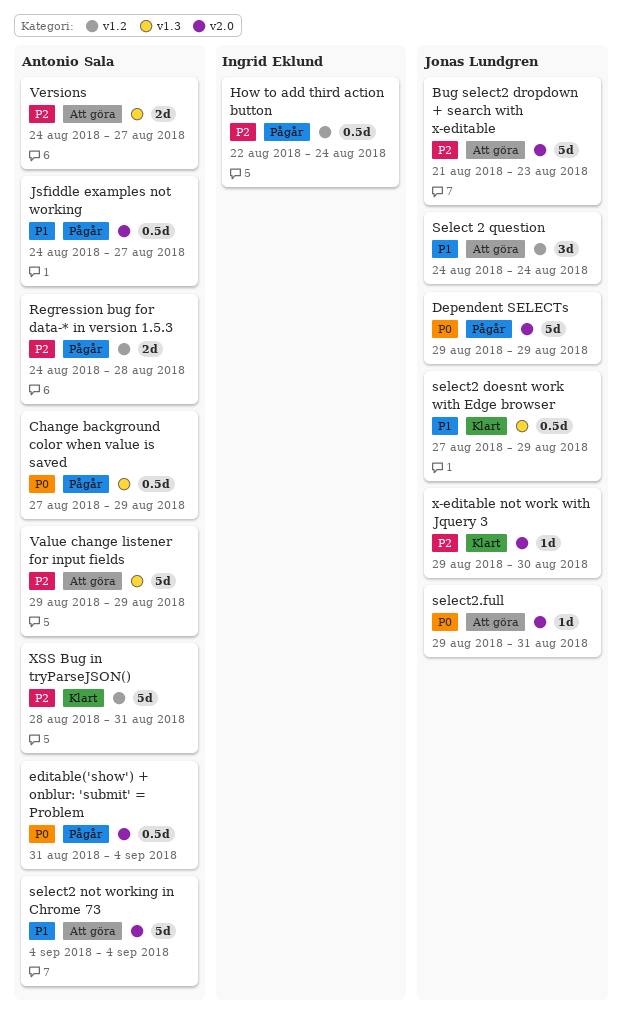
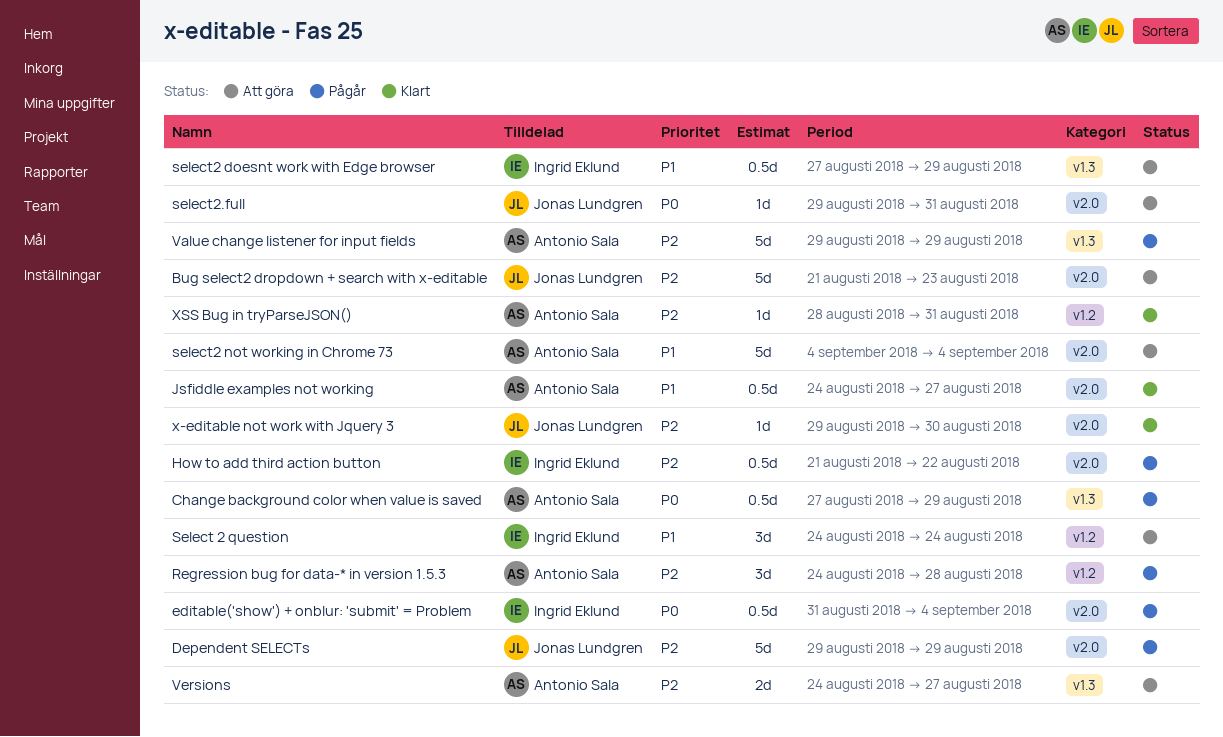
Dependent SELECTs, priority: P0 -> P2
editable('show') + onblur: 'submit' = Problem, owner: Antonio Sala -> Ingrid Eklund
How to add third action button, label: v1.2 -> v2.0
How to add third action button, start: Aug 22 -> Aug 21
How to add third action button, due: Aug 24 -> Aug 22
Jsfiddle examples not working, status: Pågår -> Klart
Regression bug for data-* in version 1.5.3, estimate: 2d -> 3d
Select 2 question, owner: Jonas Lundgren -> Ingrid Eklund
select2 doesnt work with Edge browser, status: Klart -> Att göra
select2 doesnt work with Edge browser, owner: Jonas Lundgren -> Ingrid Eklund
Value change listener for input fields, status: Att göra -> Pågår
XSS Bug in tryParseJSON(), estimate: 5d -> 1d

